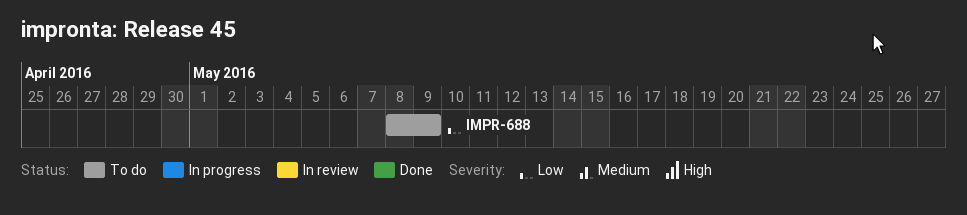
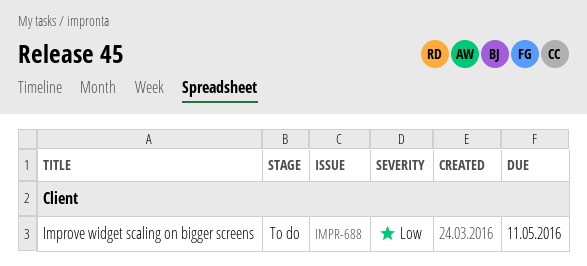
IMPR-688, due: May 9 -> May 11

